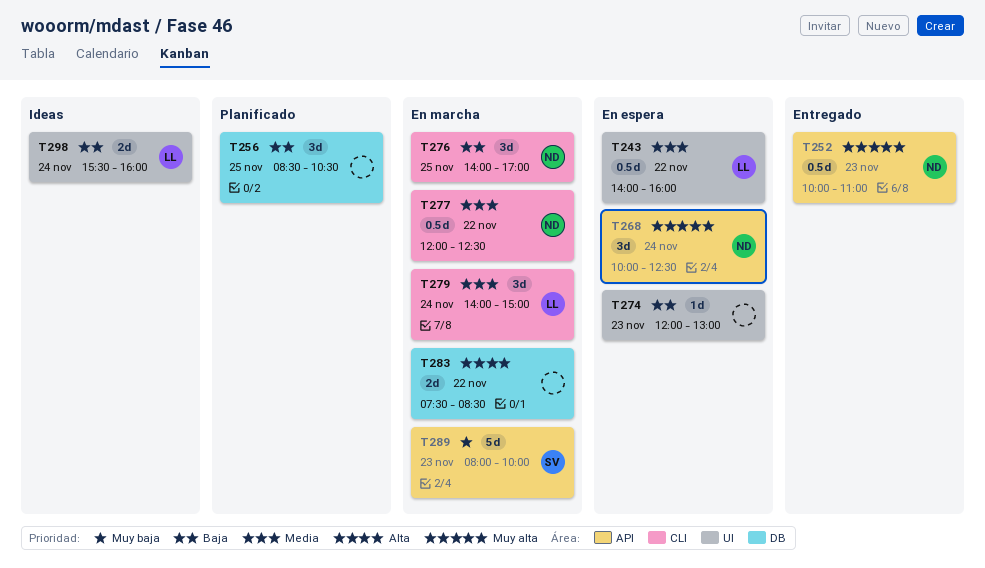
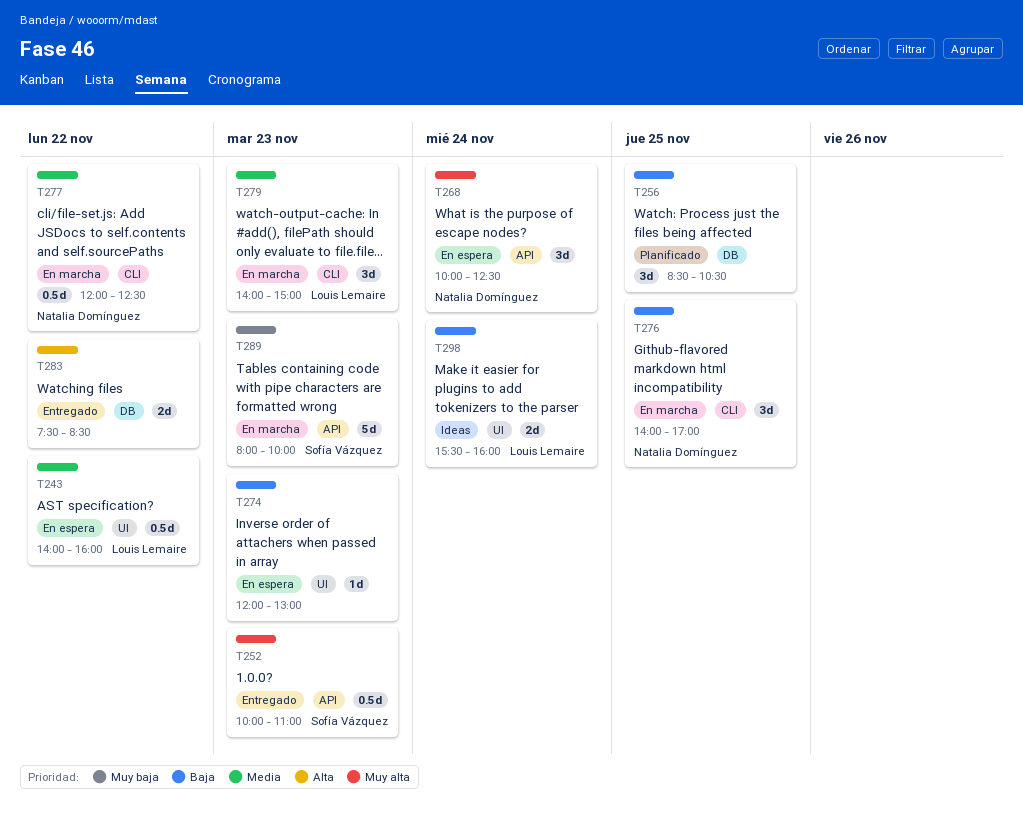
T252, owner: Natalia Domínguez -> Sofía Vázquez
T279, day: Nov 24 -> Nov 23
T283, status: En marcha -> Entregado

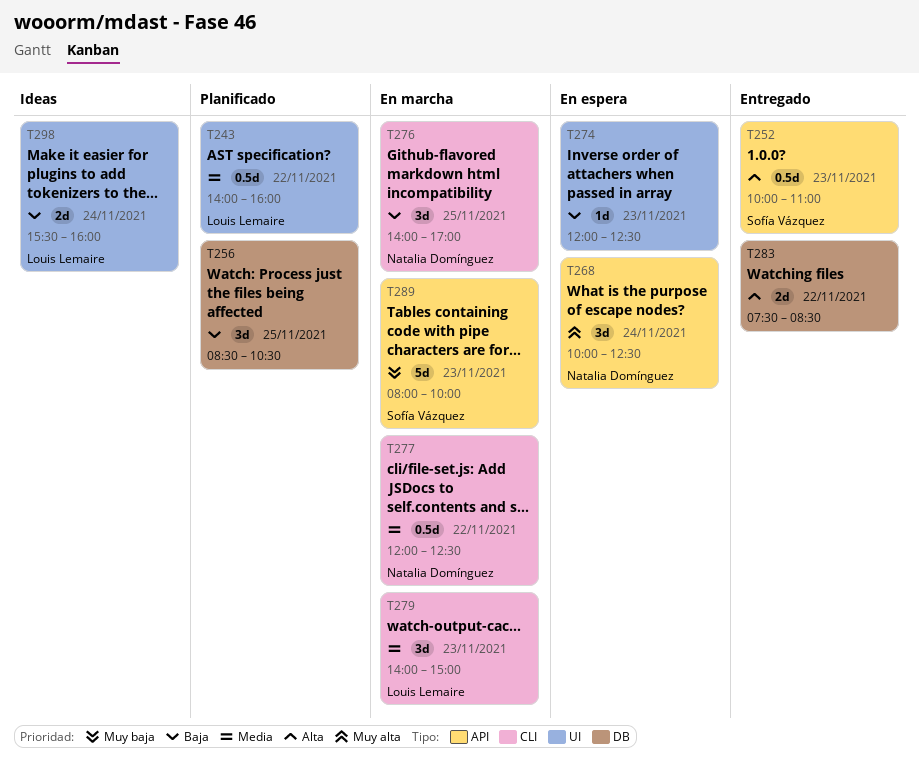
T243, status: En espera -> Planificado
T252, priority: Muy alta -> Alta
T274, ends: 13:00 -> 12:30

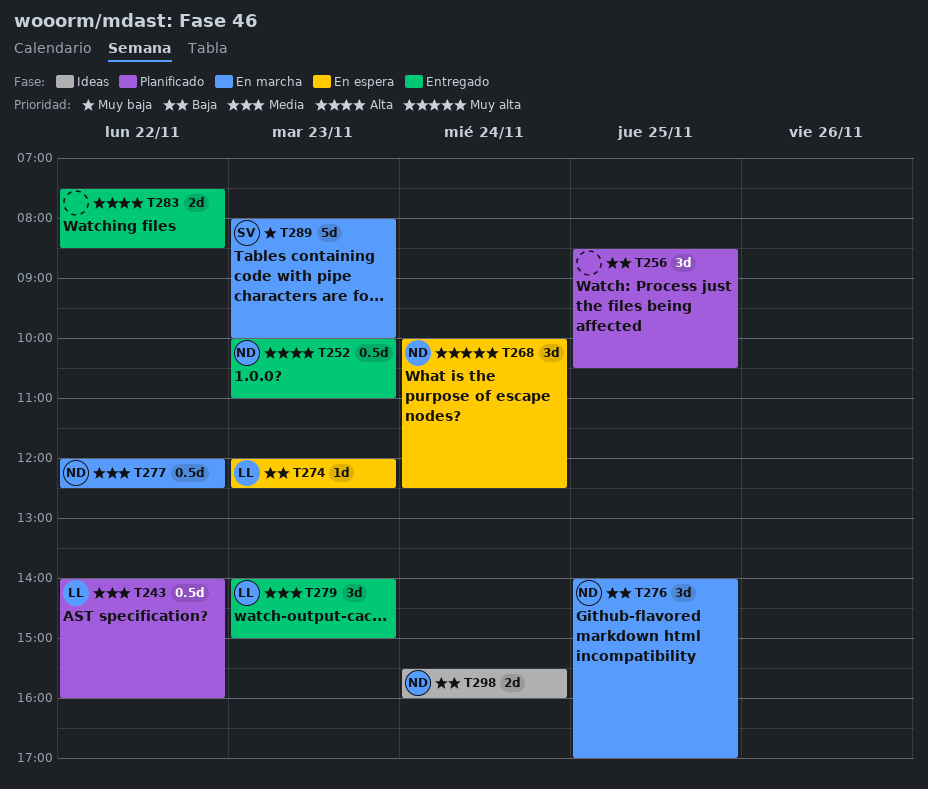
T252, owner: Sofía Vázquez -> Natalia Domínguez
T274, owner: none -> Louis Lemaire
T279, status: En marcha -> Entregado
T298, owner: Louis Lemaire -> Natalia Domínguez

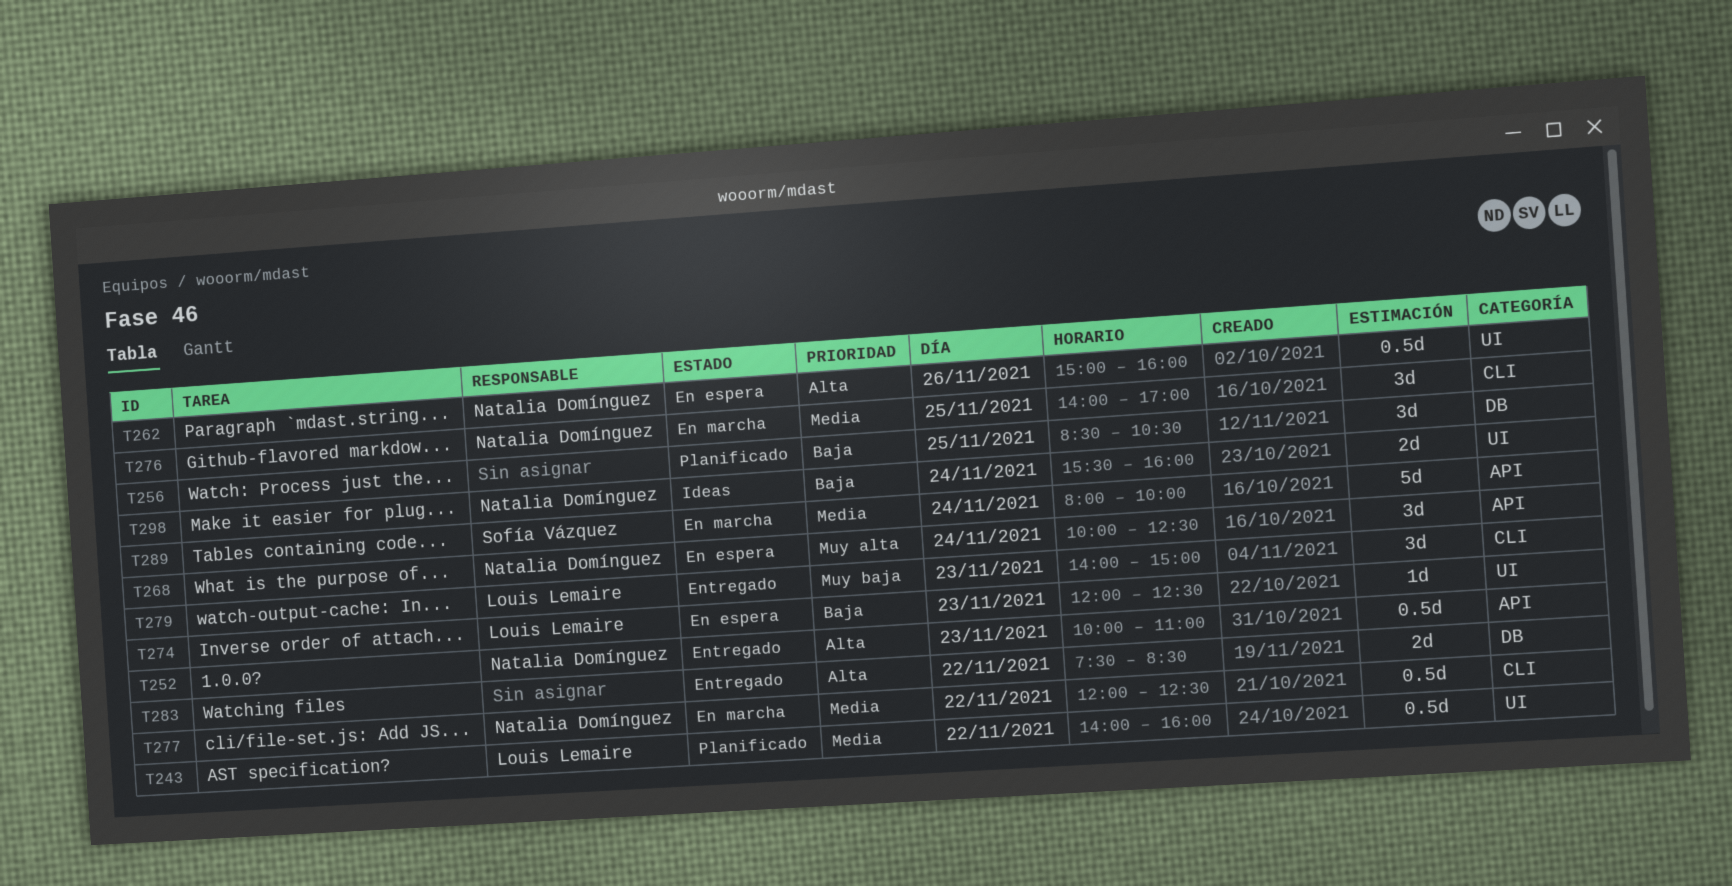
T262: none -> present
T276, priority: Baja -> Media
T279, priority: Media -> Muy baja
T289, priority: Muy baja -> Media
T289, day: Nov 23 -> Nov 24

